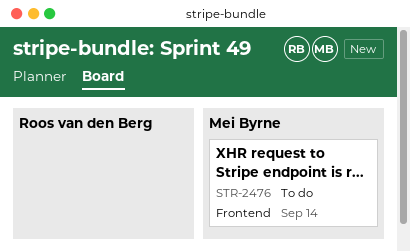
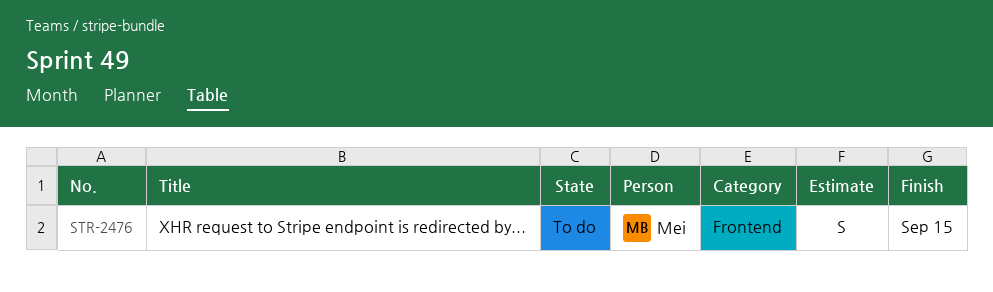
STR-2476, due: Sep 14 -> Sep 15

